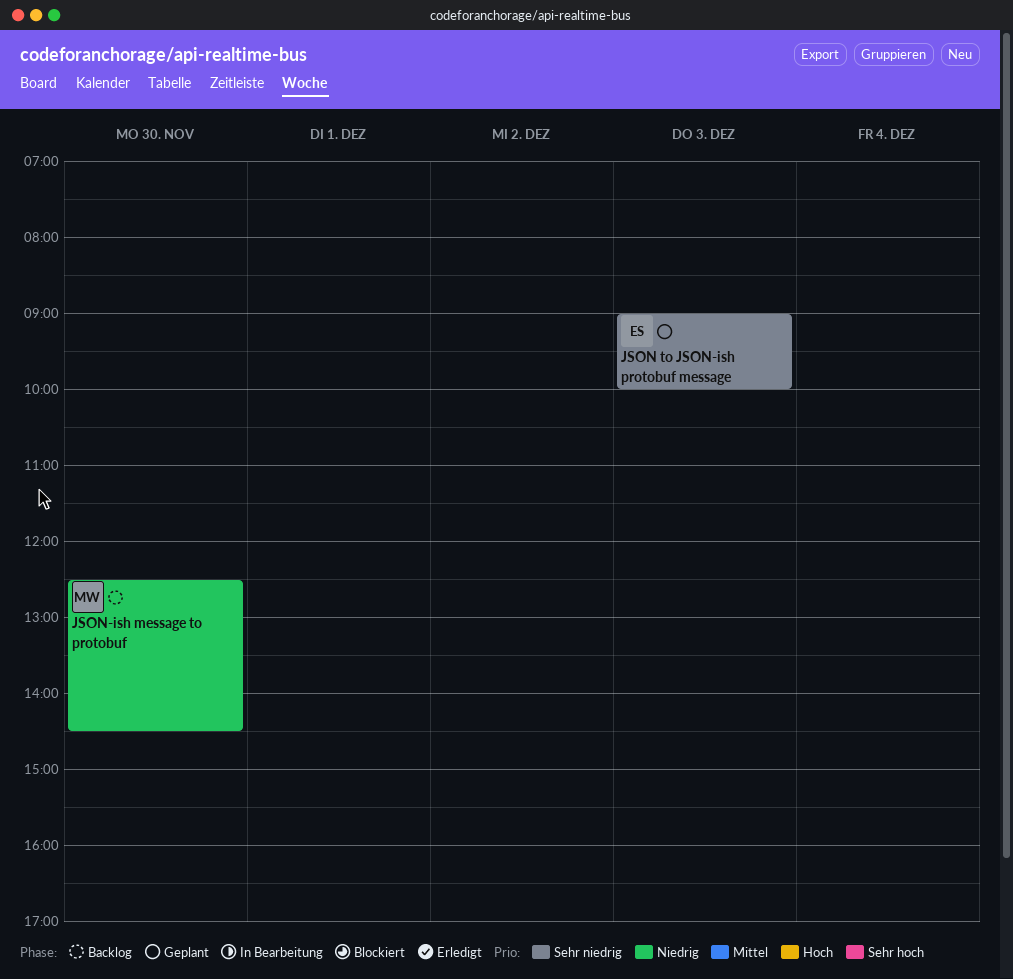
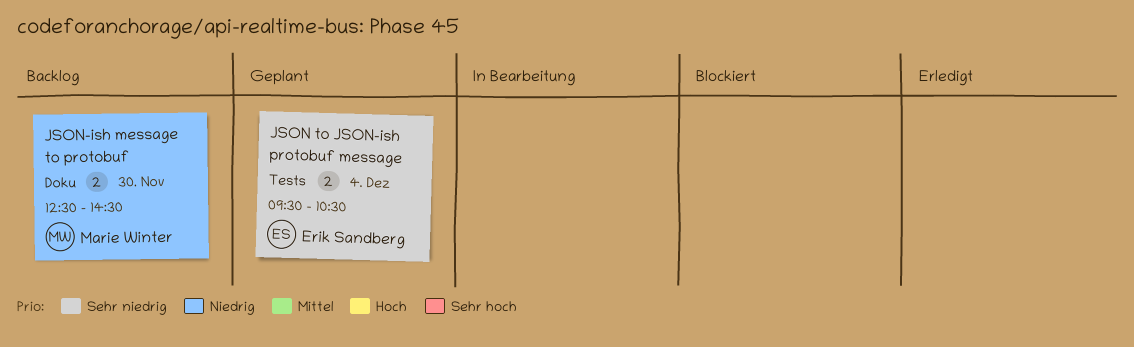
JSON to JSON-ish protobuf message, day: Dec 3 -> Dec 4
JSON to JSON-ish protobuf message, begins: 09:00 -> 09:30
JSON to JSON-ish protobuf message, ends: 10:00 -> 10:30

